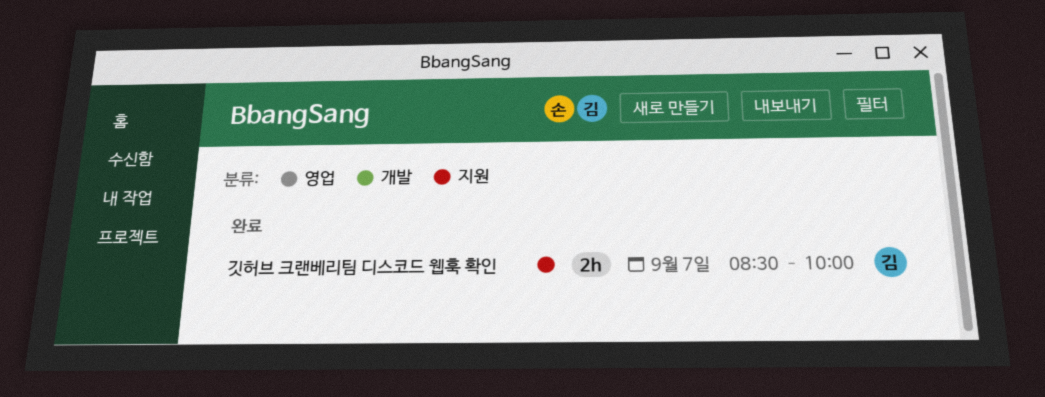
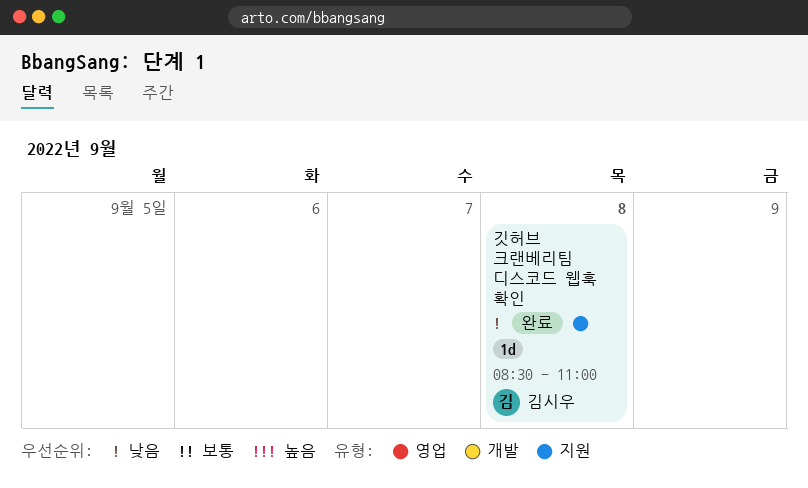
깃허브 크랜베리팀 디스코드 웹훅 확인, estimate: 2h -> 1d
깃허브 크랜베리팀 디스코드 웹훅 확인, day: Sep 7 -> Sep 8
깃허브 크랜베리팀 디스코드 웹훅 확인, ends: 10:00 -> 11:00

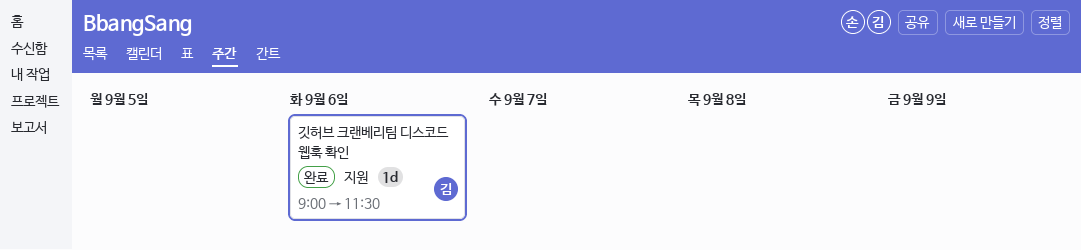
깃허브 크랜베리팀 디스코드 웹훅 확인, day: Sep 8 -> Sep 6
깃허브 크랜베리팀 디스코드 웹훅 확인, begins: 08:30 -> 09:00
깃허브 크랜베리팀 디스코드 웹훅 확인, ends: 11:00 -> 11:30

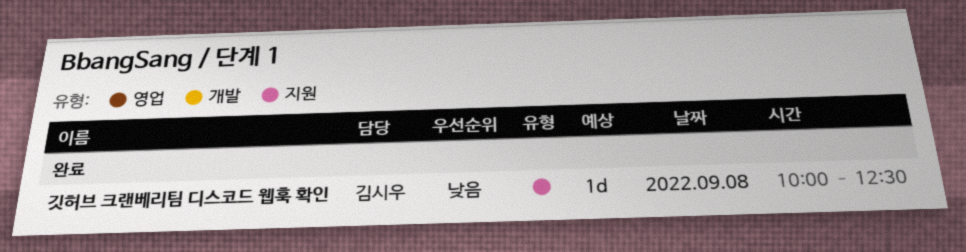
깃허브 크랜베리팀 디스코드 웹훅 확인, day: Sep 6 -> Sep 8
깃허브 크랜베리팀 디스코드 웹훅 확인, begins: 09:00 -> 10:00
깃허브 크랜베리팀 디스코드 웹훅 확인, ends: 11:30 -> 12:30

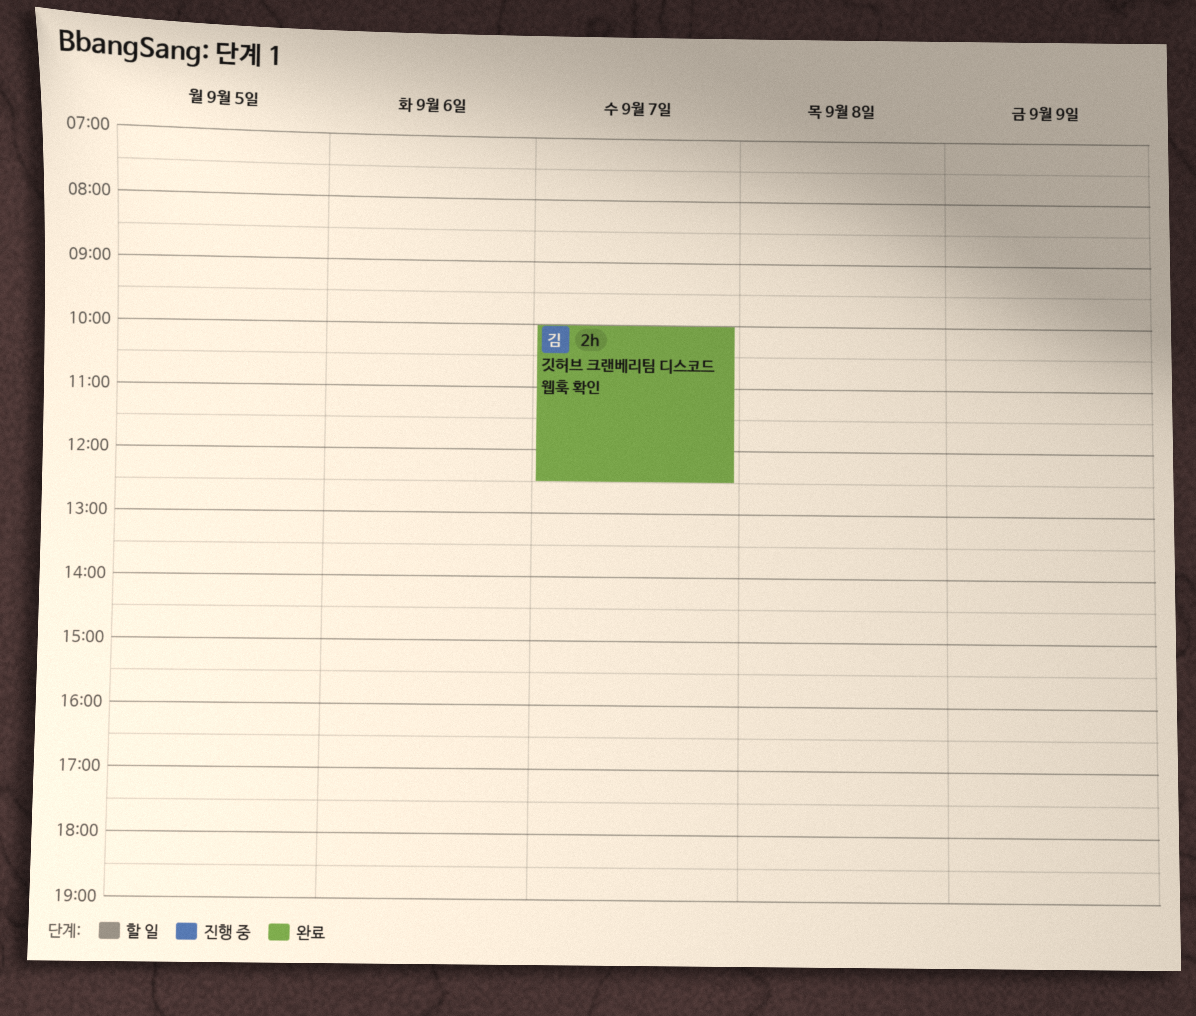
깃허브 크랜베리팀 디스코드 웹훅 확인, estimate: 1d -> 2h
깃허브 크랜베리팀 디스코드 웹훅 확인, day: Sep 8 -> Sep 7

